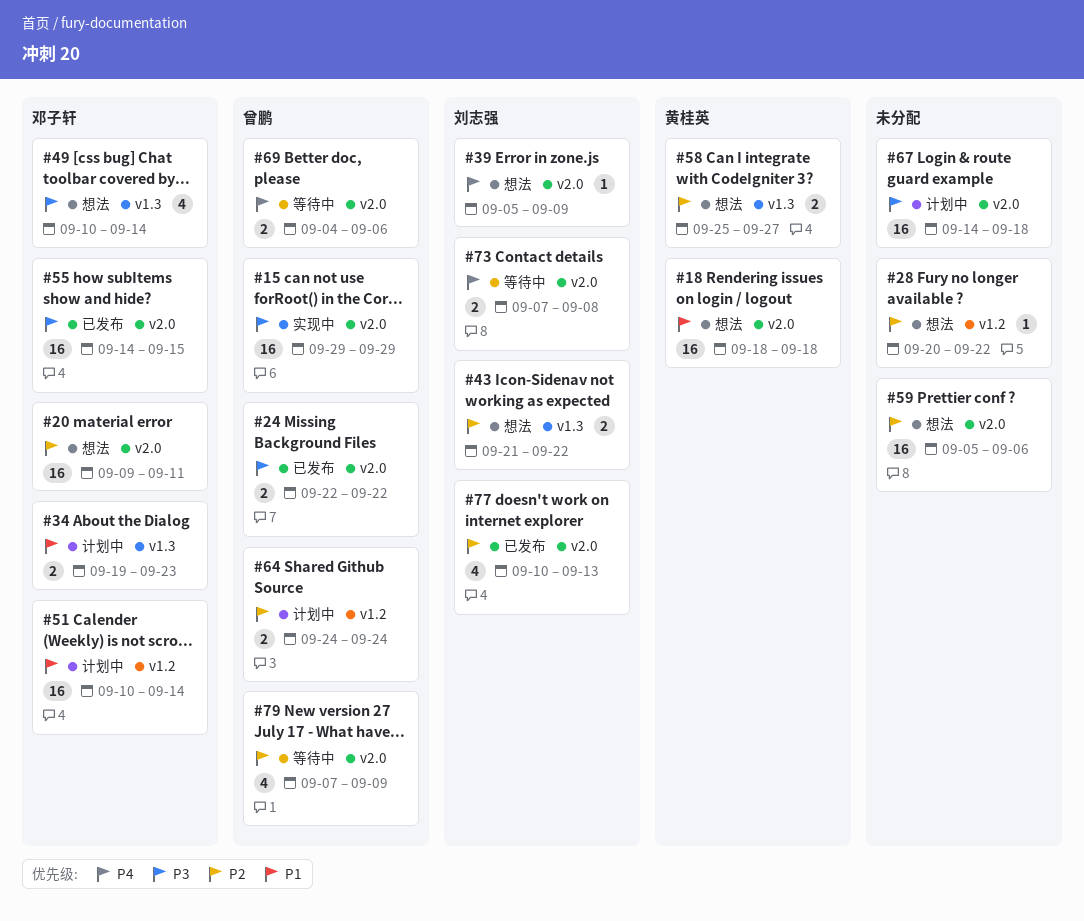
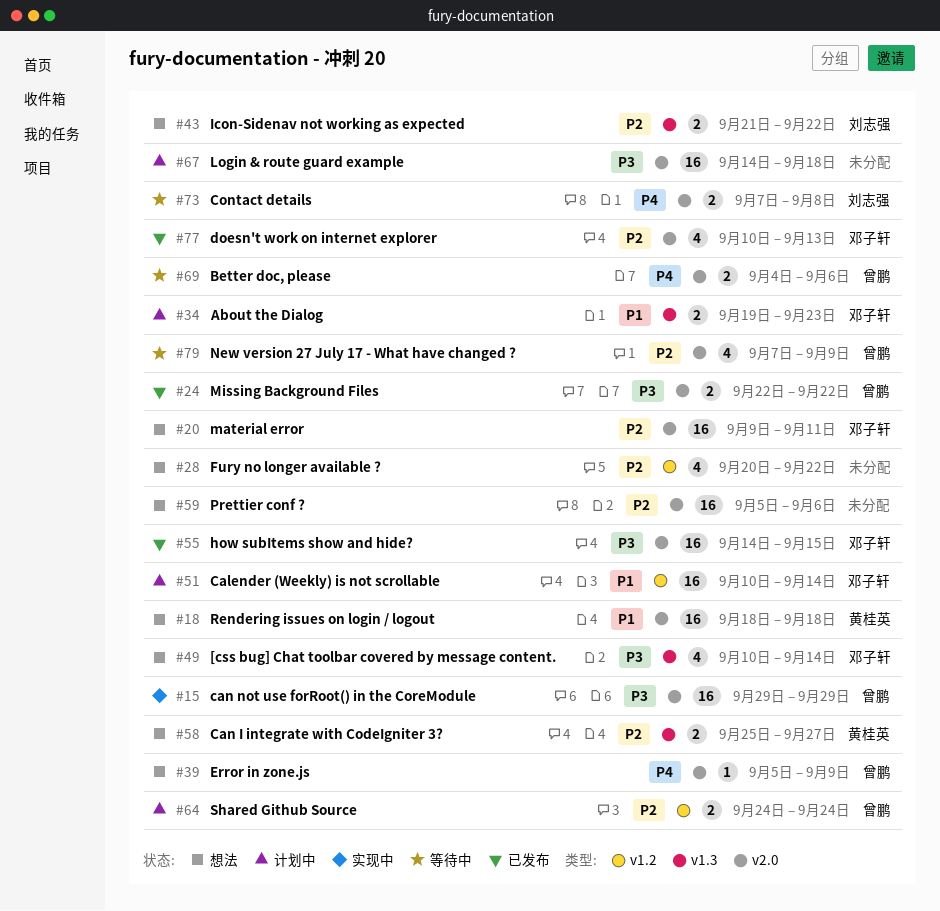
#28, estimate: 1 -> 4
#39, owner: 刘志强 -> 曾鹏
#77, owner: 刘志强 -> 邓子轩

